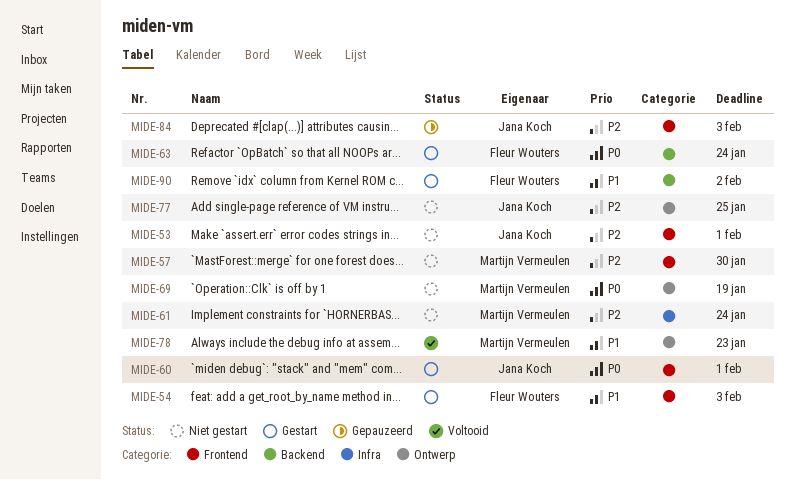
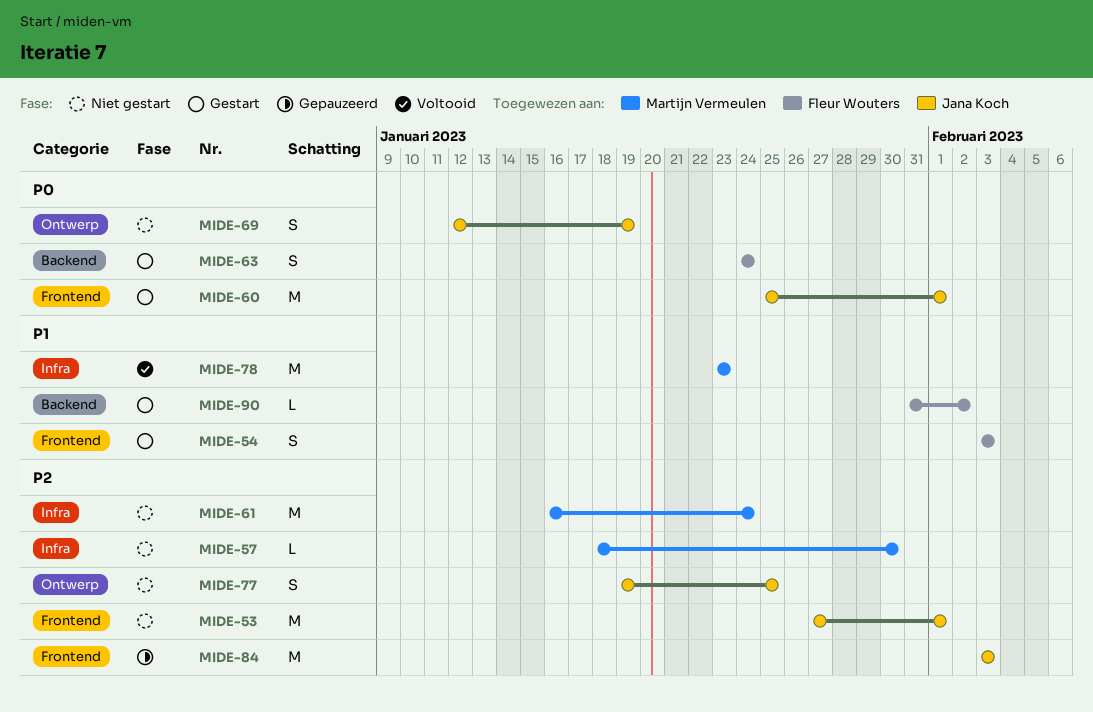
MIDE-57, label: Frontend -> Infra
MIDE-69, owner: Martijn Vermeulen -> Jana Koch
MIDE-78, label: Ontwerp -> Infra

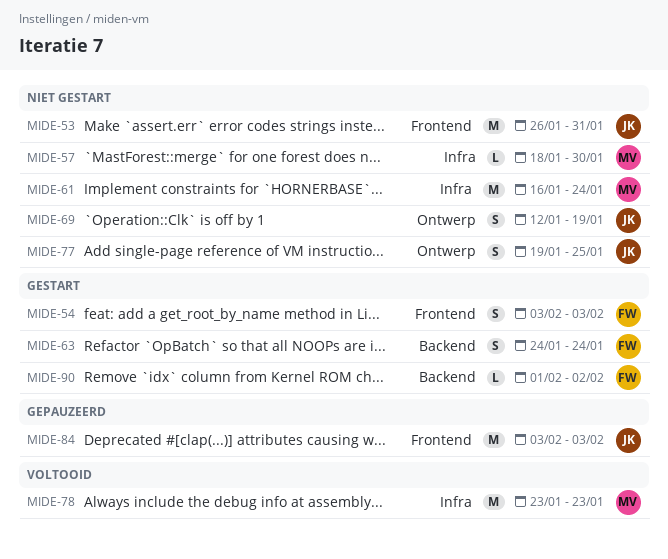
MIDE-53, start: Jan 27 -> Jan 26
MIDE-53, due: Feb 1 -> Jan 31
MIDE-60: present -> none
MIDE-90, start: Jan 31 -> Feb 1

